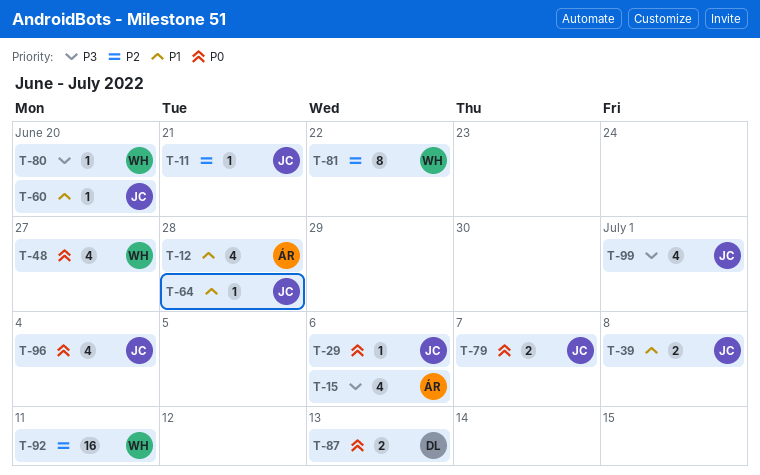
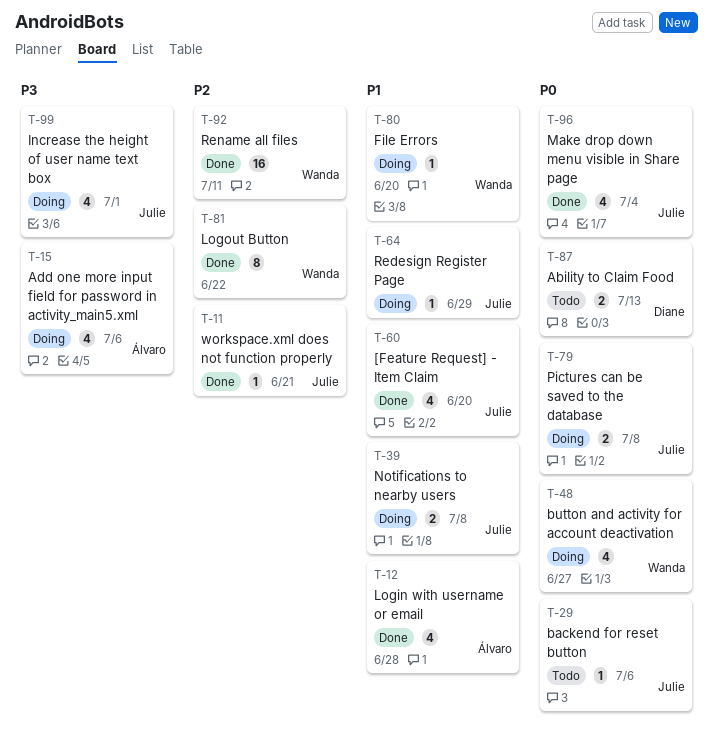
T-60, estimate: 1 -> 4
T-64, due: Jun 28 -> Jun 29
T-79, due: Jul 7 -> Jul 8
T-80, priority: P3 -> P1

